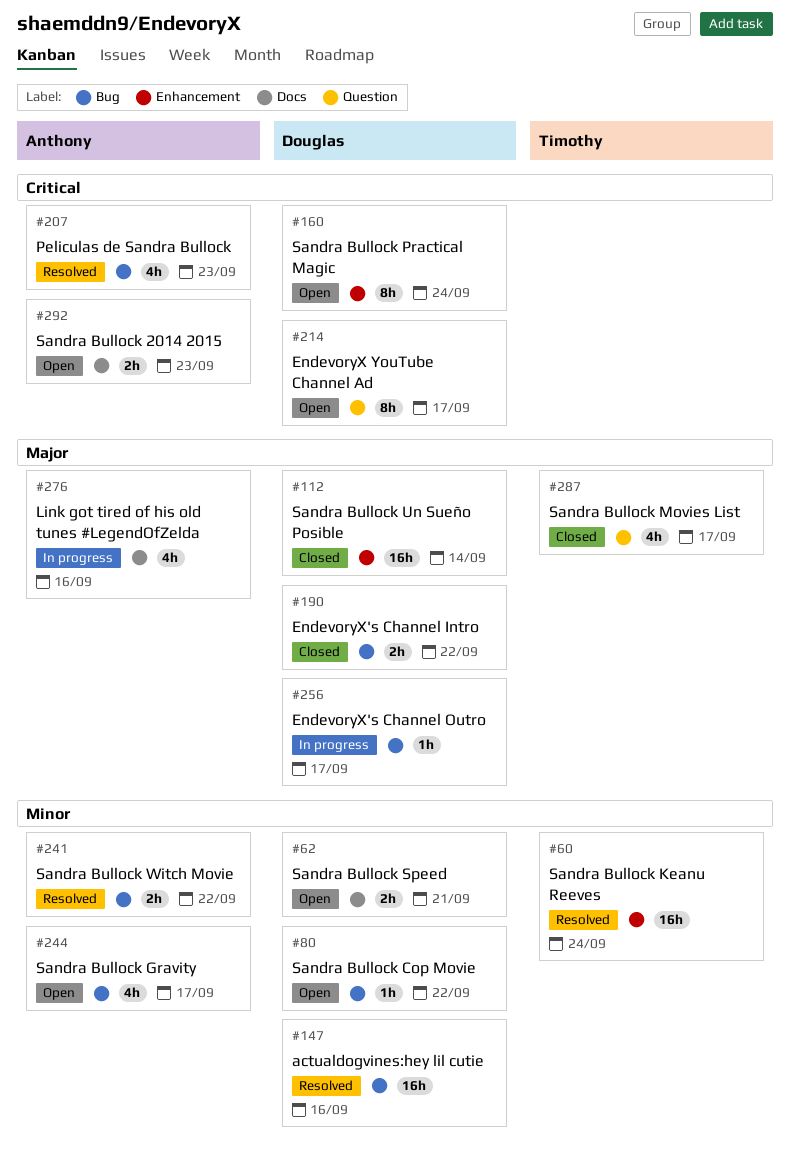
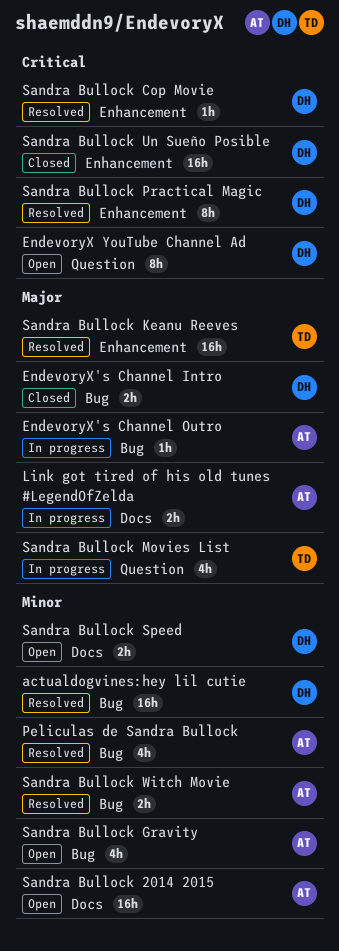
EndevoryX's Channel Outro, owner: Douglas -> Anthony
Link got tired of his old tunes #LegendOfZelda, estimate: 4h -> 2h
Peliculas de Sandra Bullock, priority: Critical -> Minor
Sandra Bullock 2014 2015, priority: Critical -> Minor
Sandra Bullock 2014 2015, estimate: 2h -> 16h
Sandra Bullock Cop Movie, status: Open -> Resolved
Sandra Bullock Cop Movie, priority: Minor -> Critical
Sandra Bullock Cop Movie, label: Bug -> Enhancement
Sandra Bullock Keanu Reeves, priority: Minor -> Major
Sandra Bullock Movies List, status: Closed -> In progress
Sandra Bullock Practical Magic, status: Open -> Resolved
Sandra Bullock Un Sueño Posible, priority: Major -> Critical

